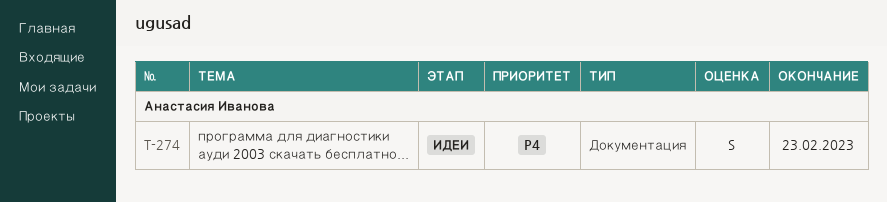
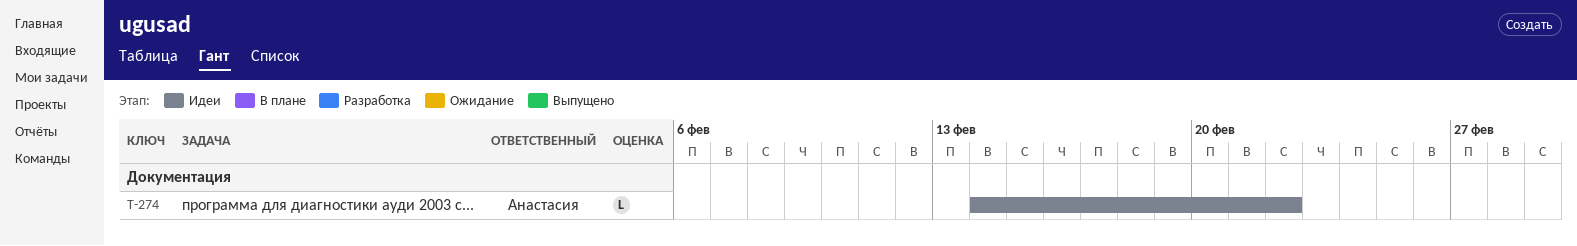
T-274, estimate: S -> L
T-274, due: Feb 23 -> Feb 22

